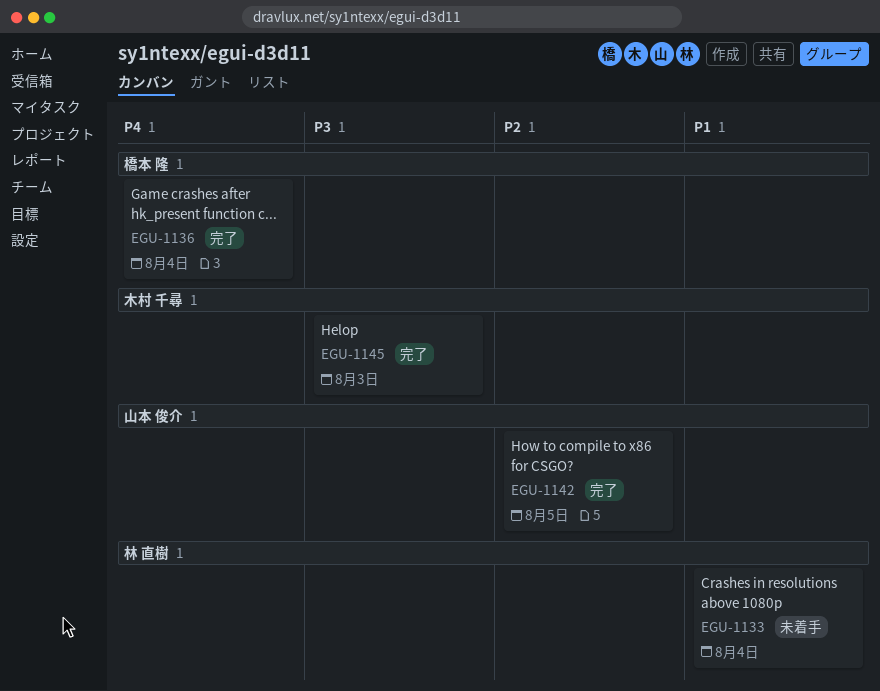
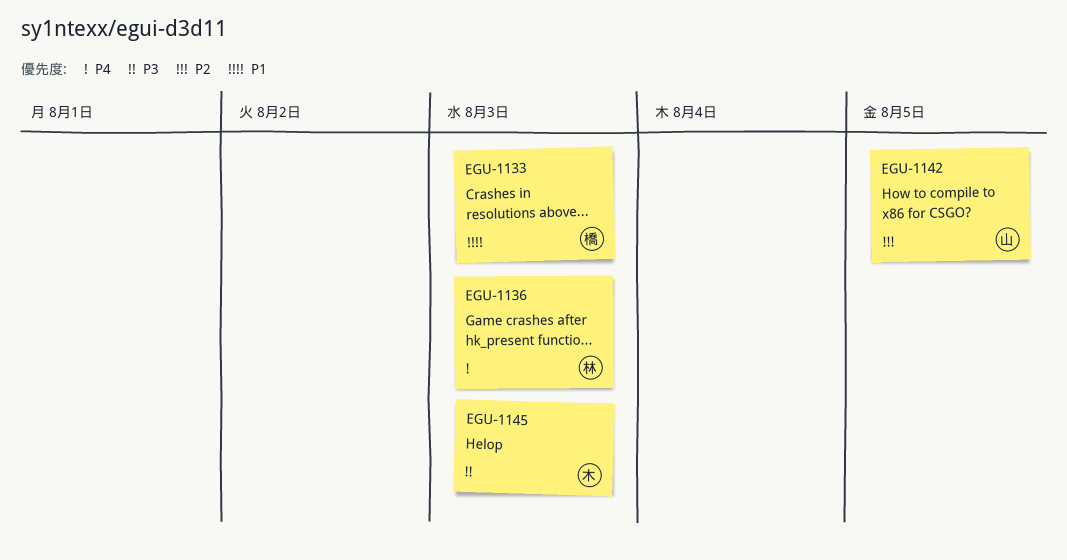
EGU-1133, owner: 林 直樹 -> 橋本 隆
EGU-1133, due: Aug 4 -> Aug 3
EGU-1136, owner: 橋本 隆 -> 林 直樹
EGU-1136, due: Aug 4 -> Aug 3

